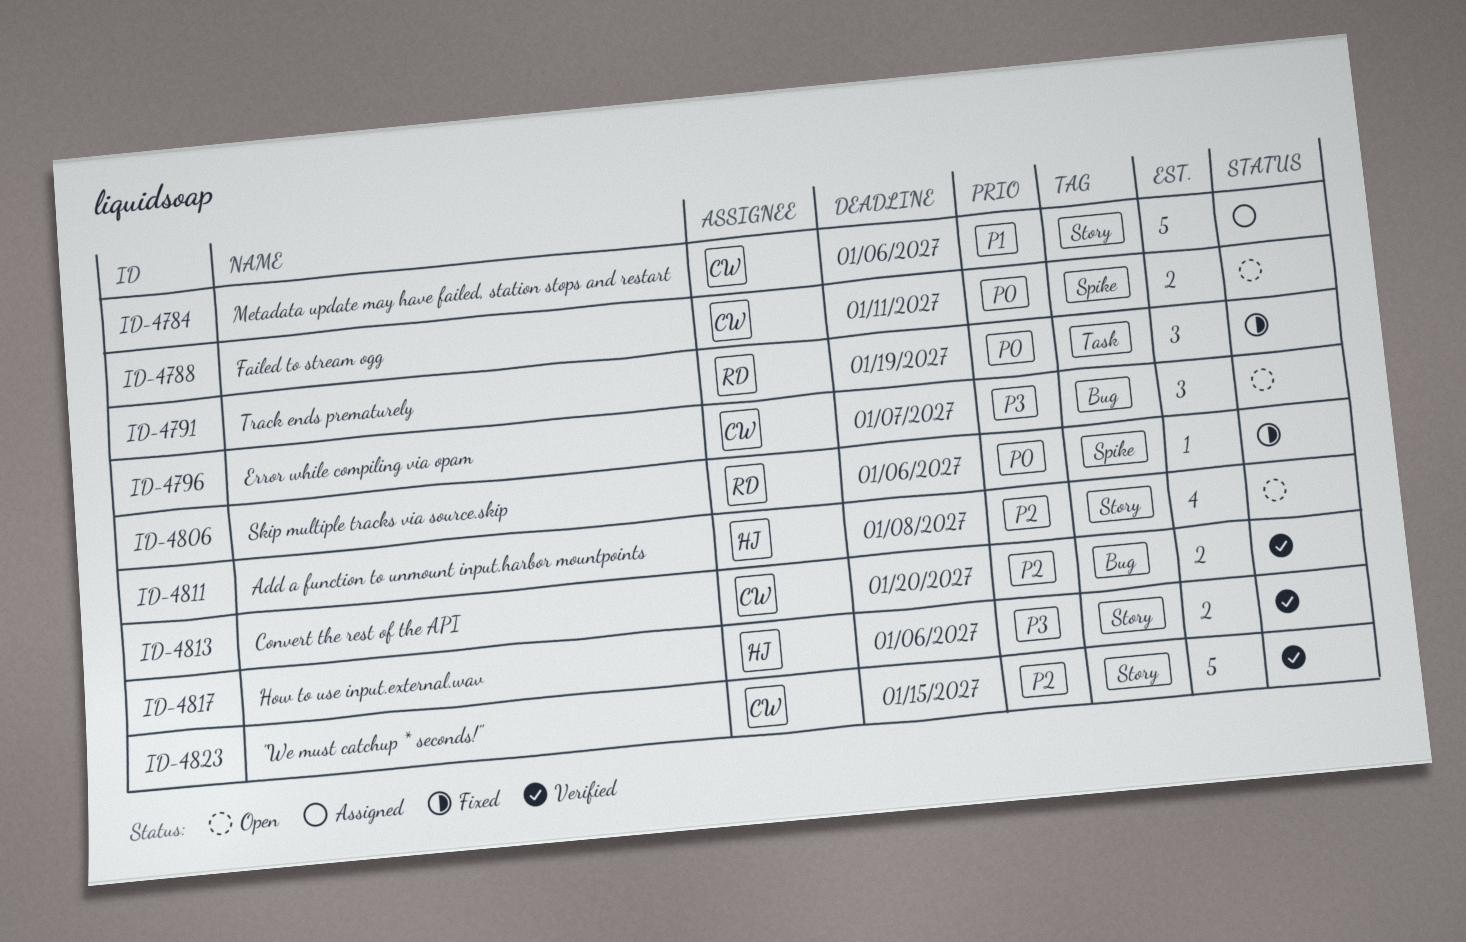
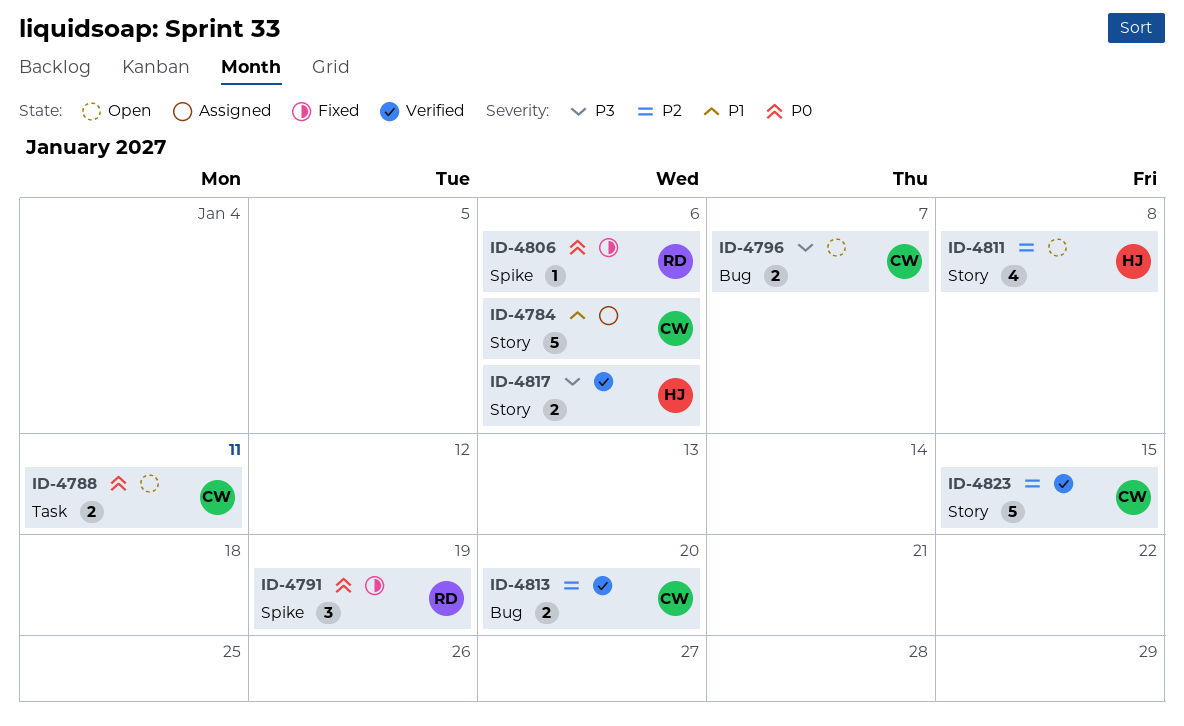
ID-4788, label: Spike -> Task
ID-4791, label: Task -> Spike
ID-4796, estimate: 3 -> 2

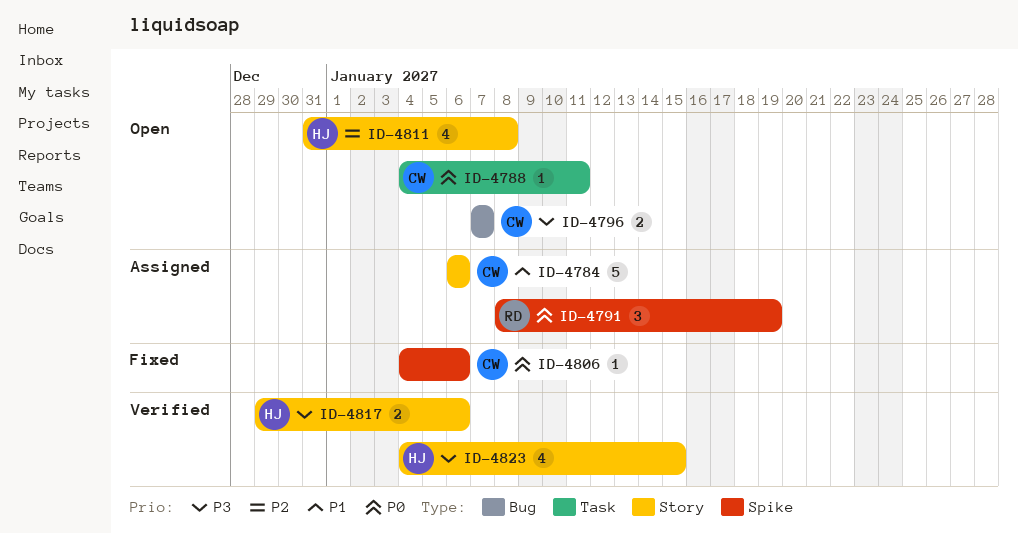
ID-4788, estimate: 2 -> 1
ID-4791, status: Fixed -> Assigned
ID-4806, owner: RD -> CW
ID-4813: present -> none
ID-4823, owner: CW -> HJ
ID-4823, priority: P2 -> P3
ID-4823, estimate: 5 -> 4

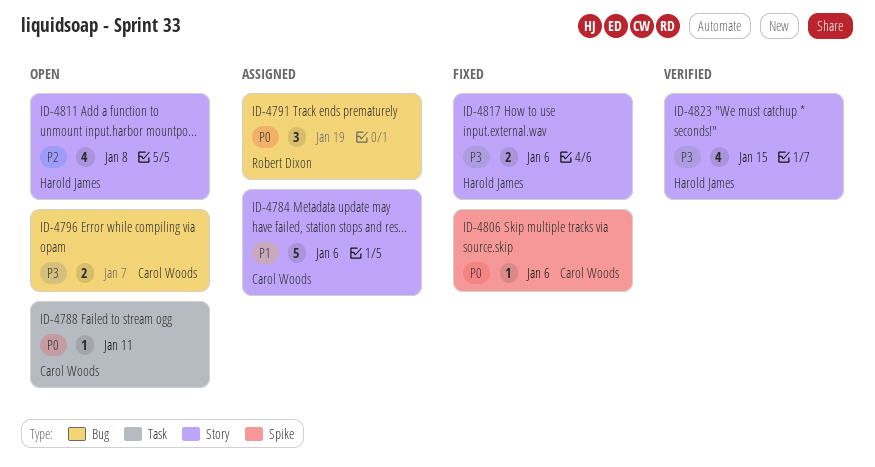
ID-4791, label: Spike -> Bug
ID-4817, status: Verified -> Fixed

